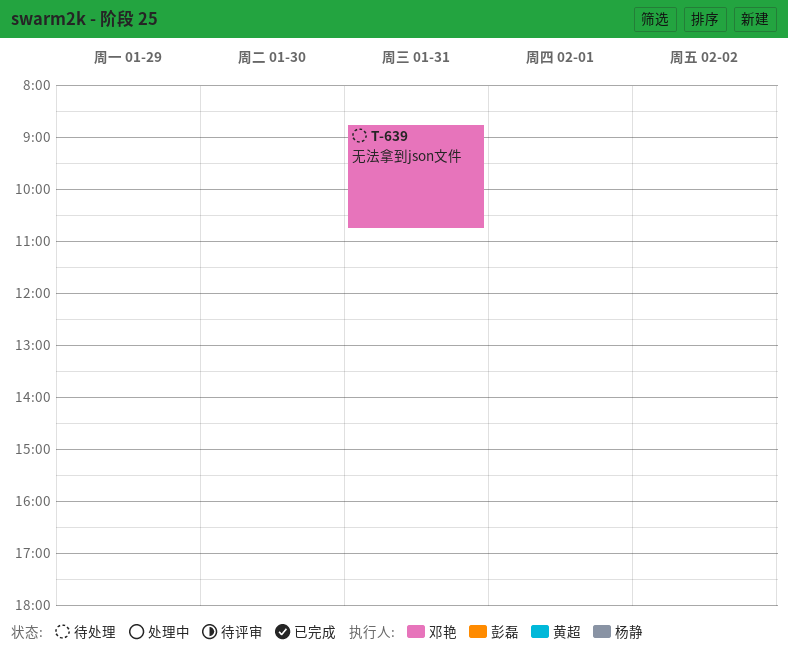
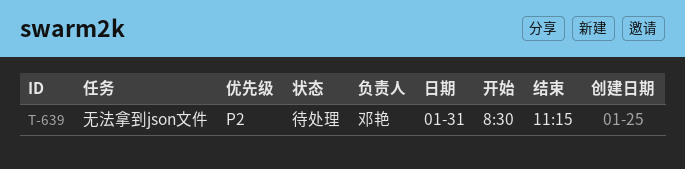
T-639, begins: 08:45 -> 08:30
T-639, ends: 10:45 -> 11:15

